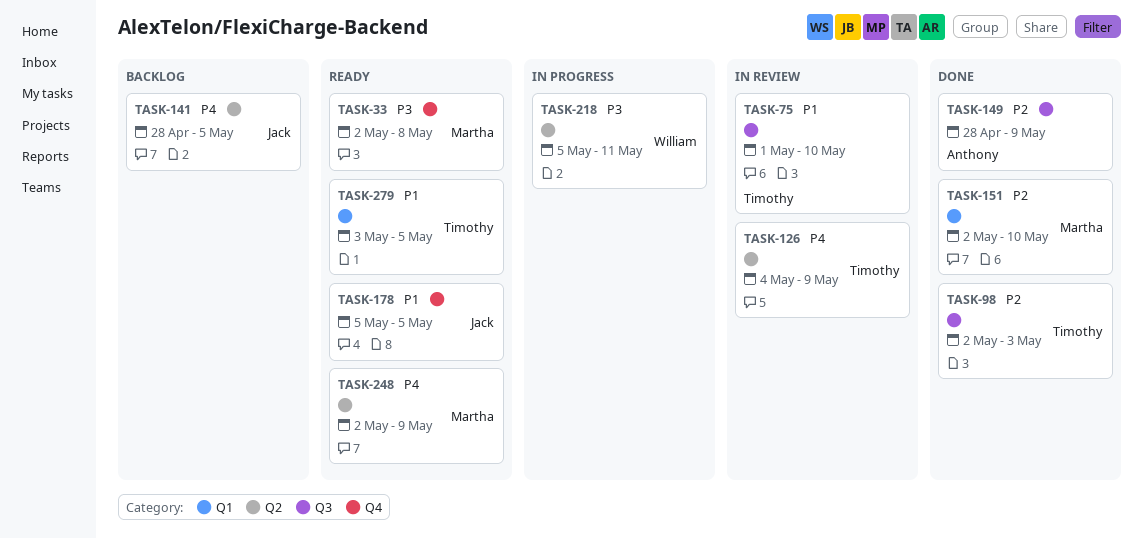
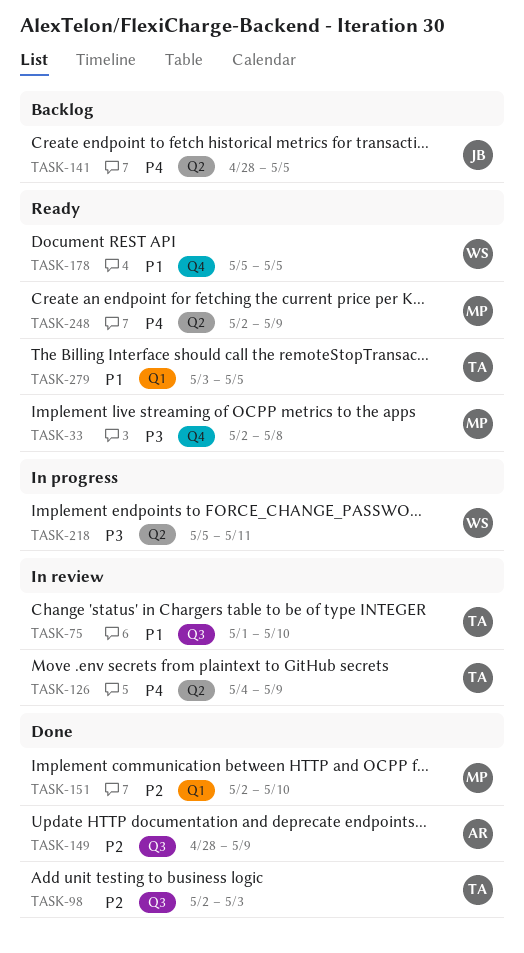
TASK-178, owner: Jack -> William

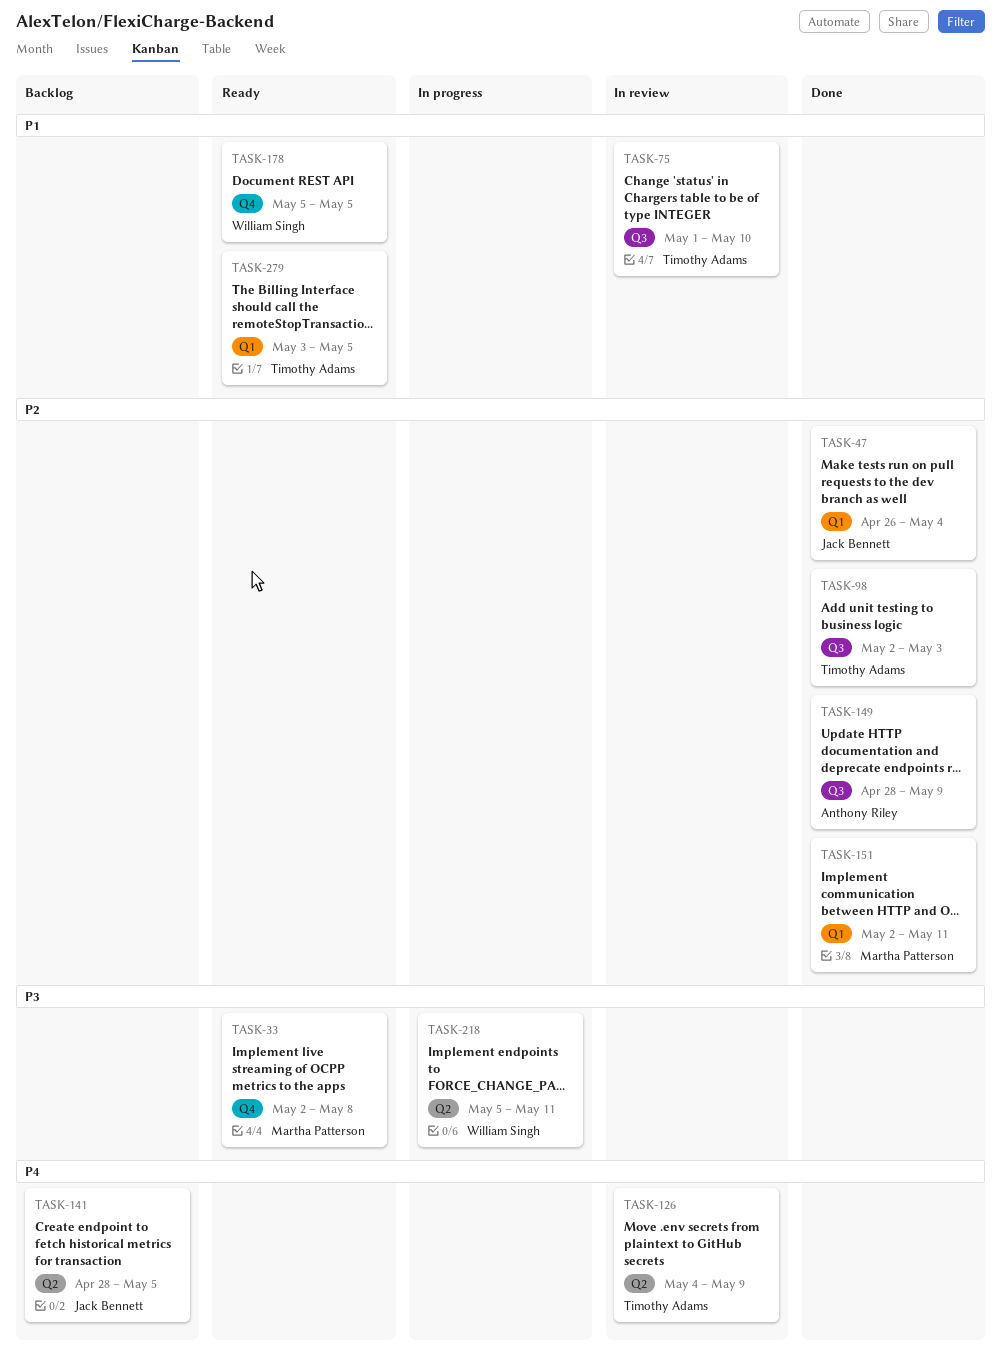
TASK-47: none -> present
TASK-151, due: May 10 -> May 11
TASK-248: present -> none

